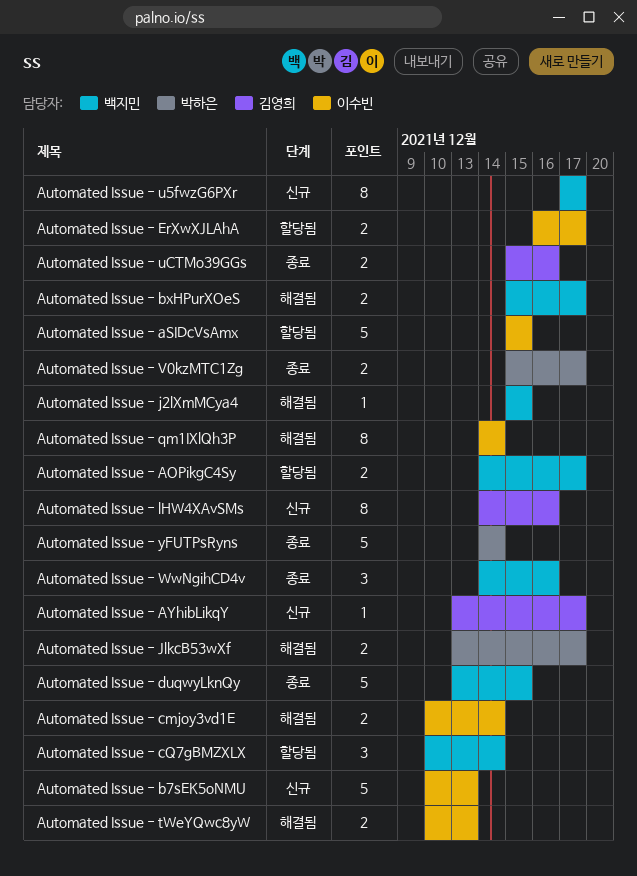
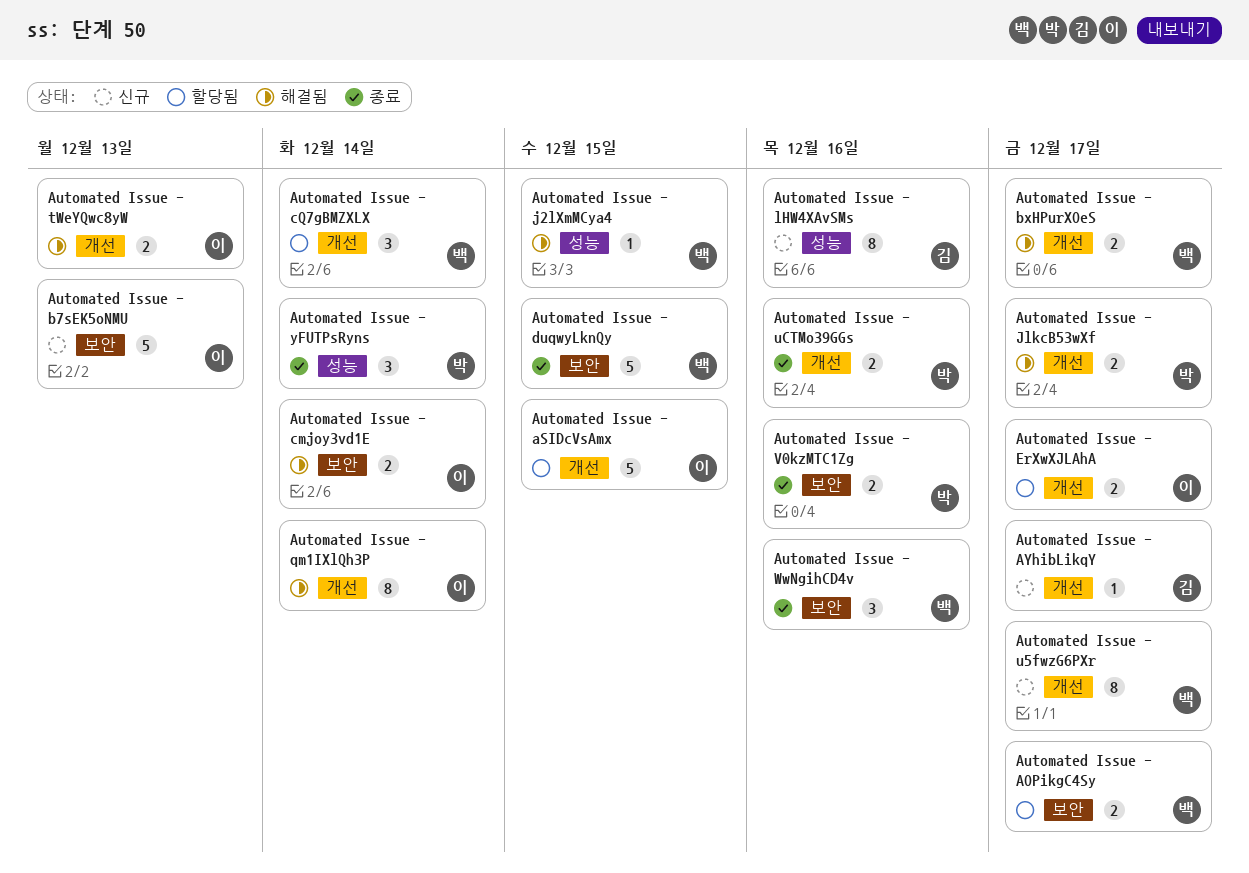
Automated Issue - uCTMo39GGs, owner: 김영희 -> 박하은
Automated Issue - V0kzMTC1Zg, due: Dec 17 -> Dec 16
Automated Issue - yFUTPsRyns, estimate: 5 -> 3

